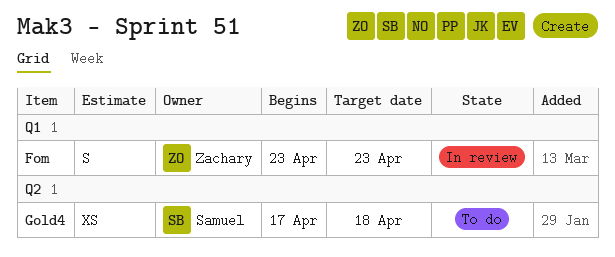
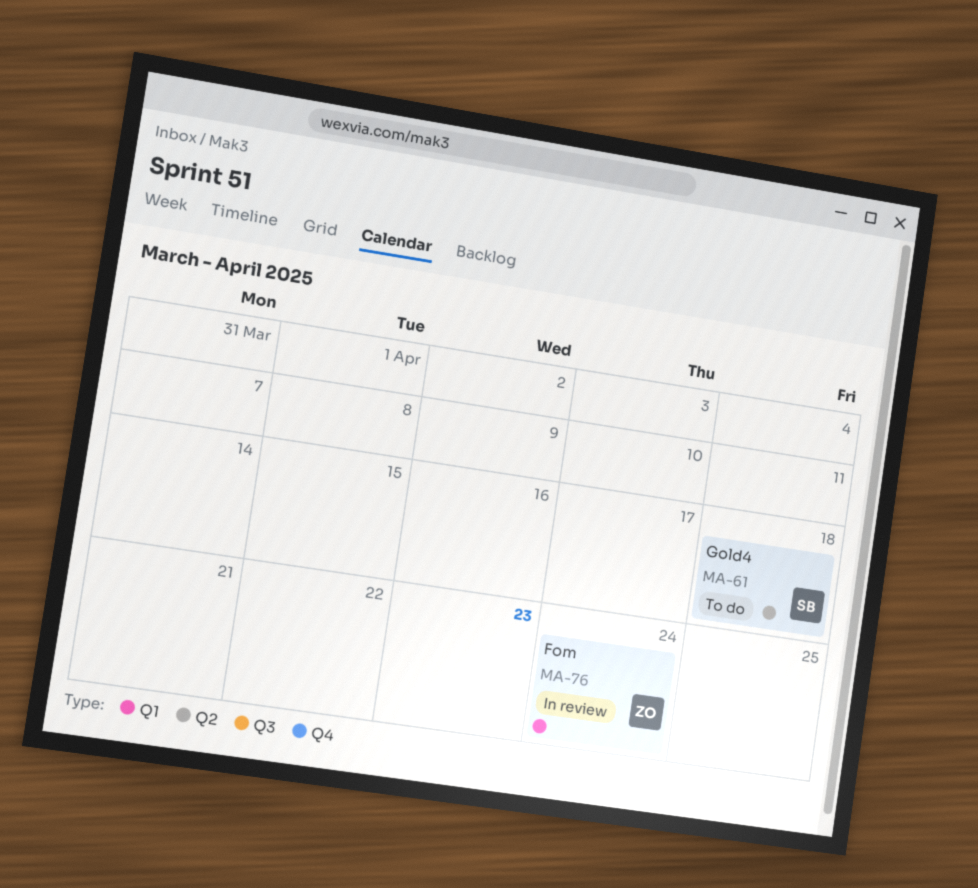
Fom, due: Apr 23 -> Apr 24

